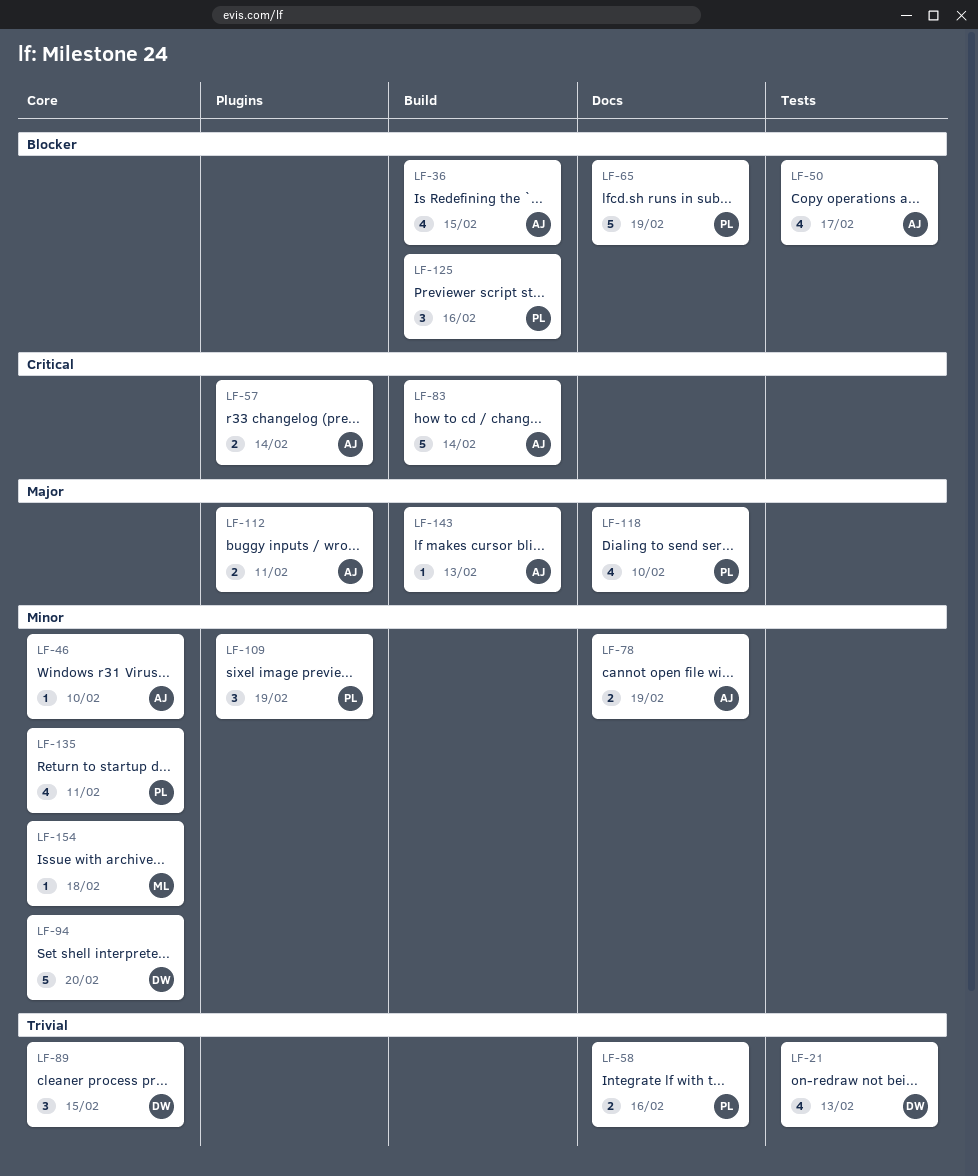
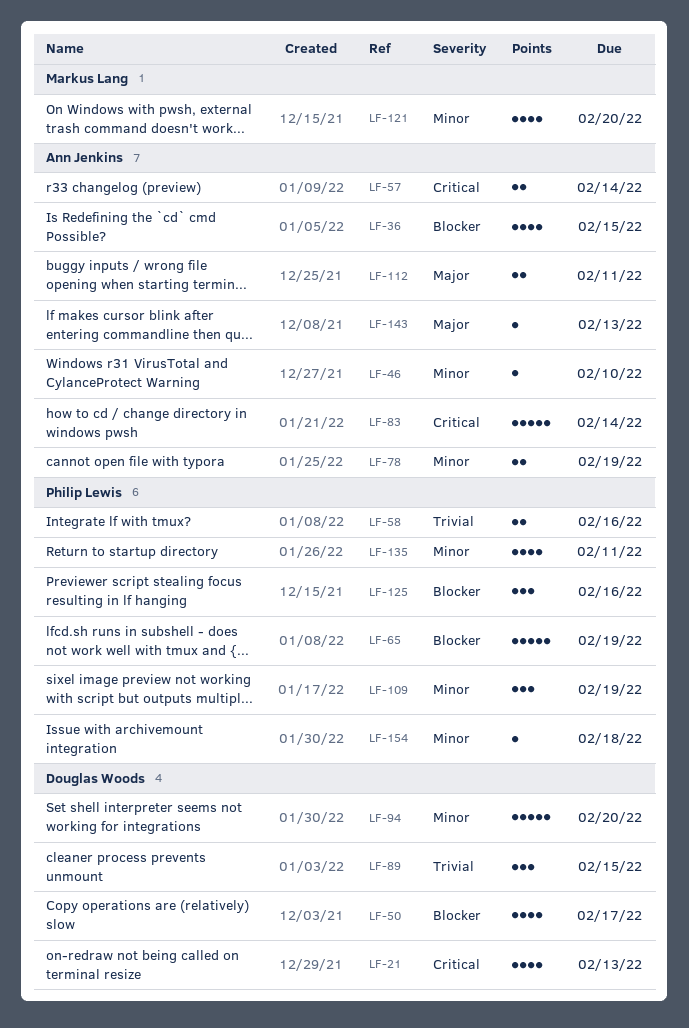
LF-21, priority: Trivial -> Critical
LF-50, owner: Ann Jenkins -> Douglas Woods
LF-118: present -> none
LF-121: none -> present
LF-154, owner: Markus Lang -> Philip Lewis

